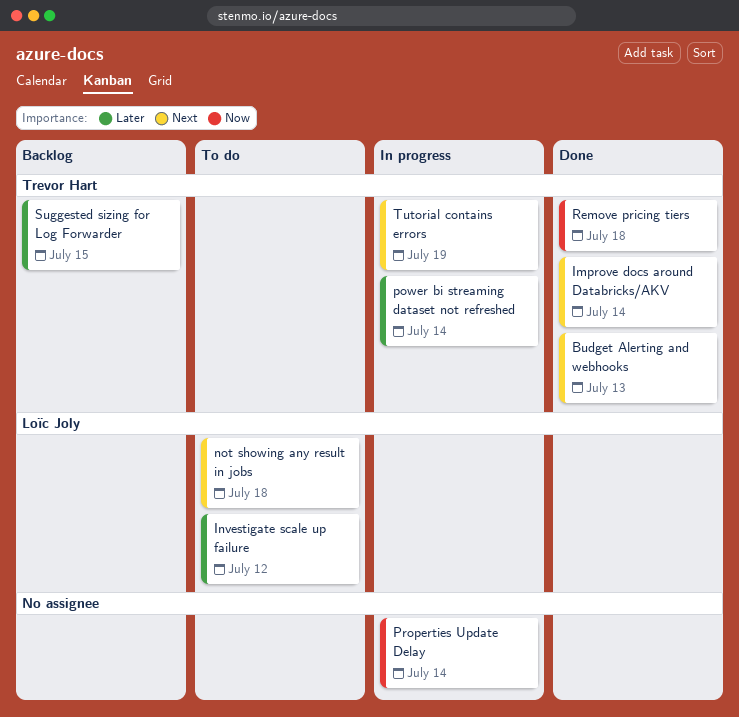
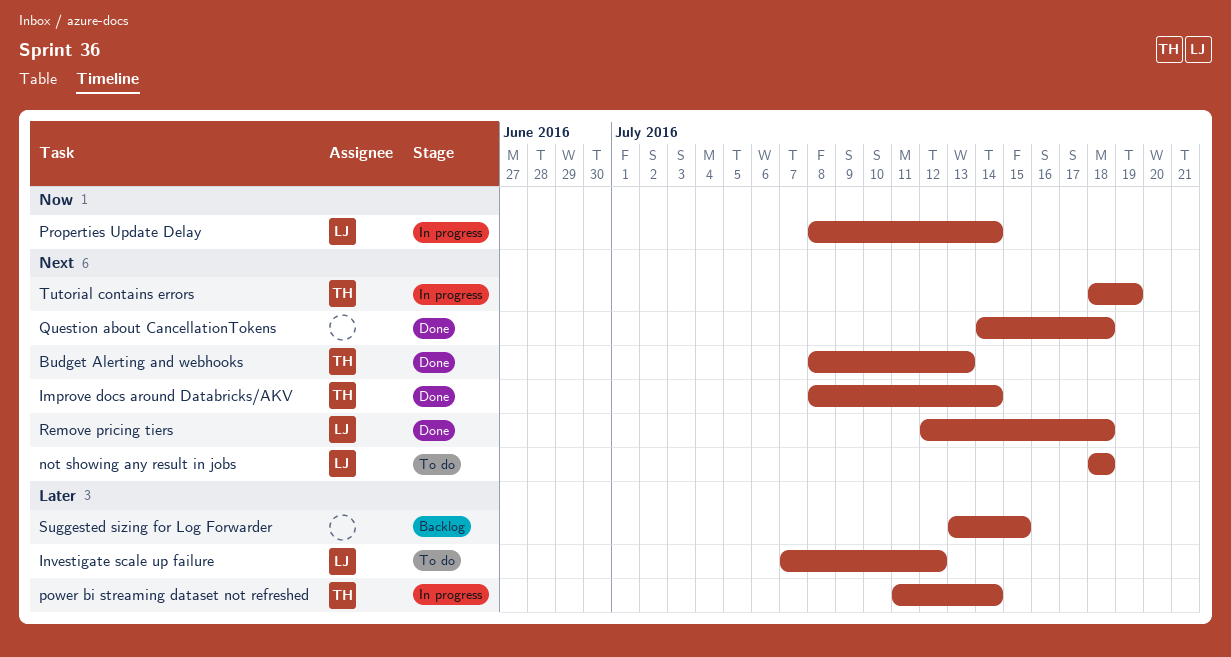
Properties Update Delay, owner: none -> Loïc Joly
Question about CancellationTokens: none -> present
Remove pricing tiers, owner: Trevor Hart -> Loïc Joly
Remove pricing tiers, priority: Now -> Next
Suggested sizing for Log Forwarder, owner: Trevor Hart -> none

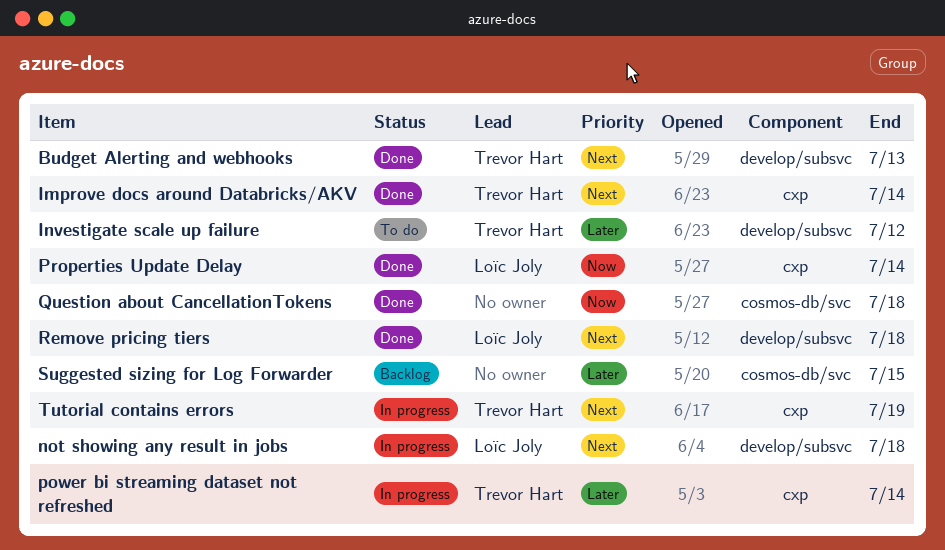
Investigate scale up failure, owner: Loïc Joly -> Trevor Hart
not showing any result in jobs, status: To do -> In progress
Properties Update Delay, status: In progress -> Done
Question about CancellationTokens, priority: Next -> Now

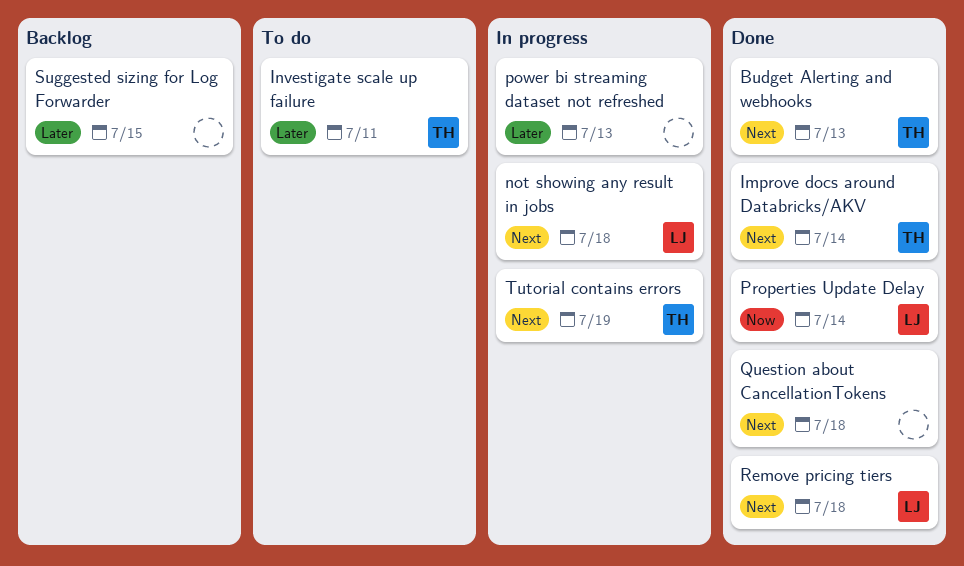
Investigate scale up failure, due: Jul 12 -> Jul 11
power bi streaming dataset not refreshed, owner: Trevor Hart -> none
power bi streaming dataset not refreshed, due: Jul 14 -> Jul 13
Question about CancellationTokens, priority: Now -> Next

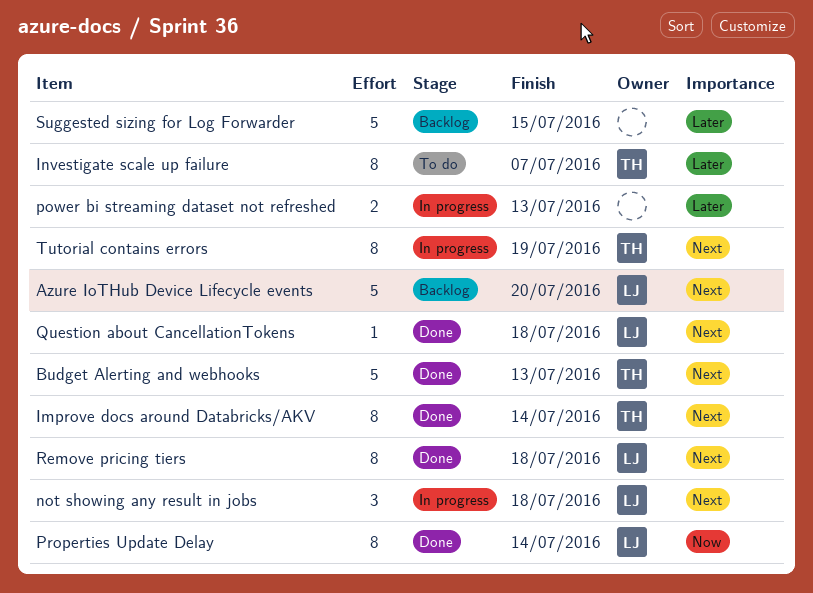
Azure IoTHub Device Lifecycle events: none -> present
Investigate scale up failure, due: Jul 11 -> Jul 7
Question about CancellationTokens, owner: none -> LJ

